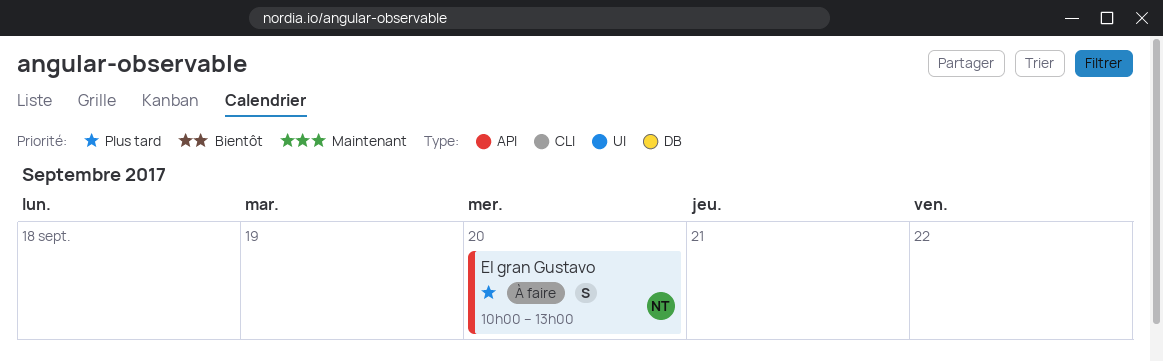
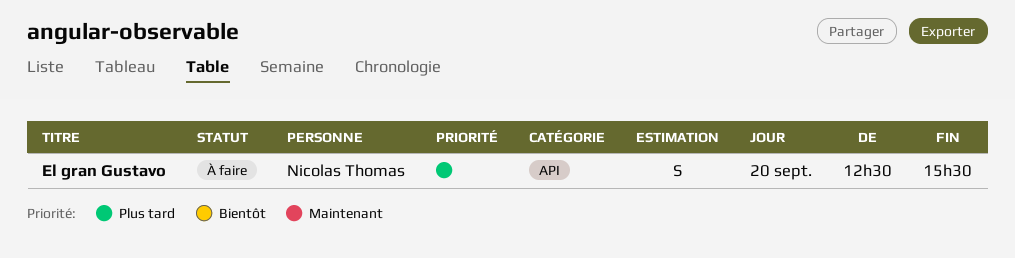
El gran Gustavo, begins: 10:00 -> 12:30
El gran Gustavo, ends: 13:00 -> 15:30

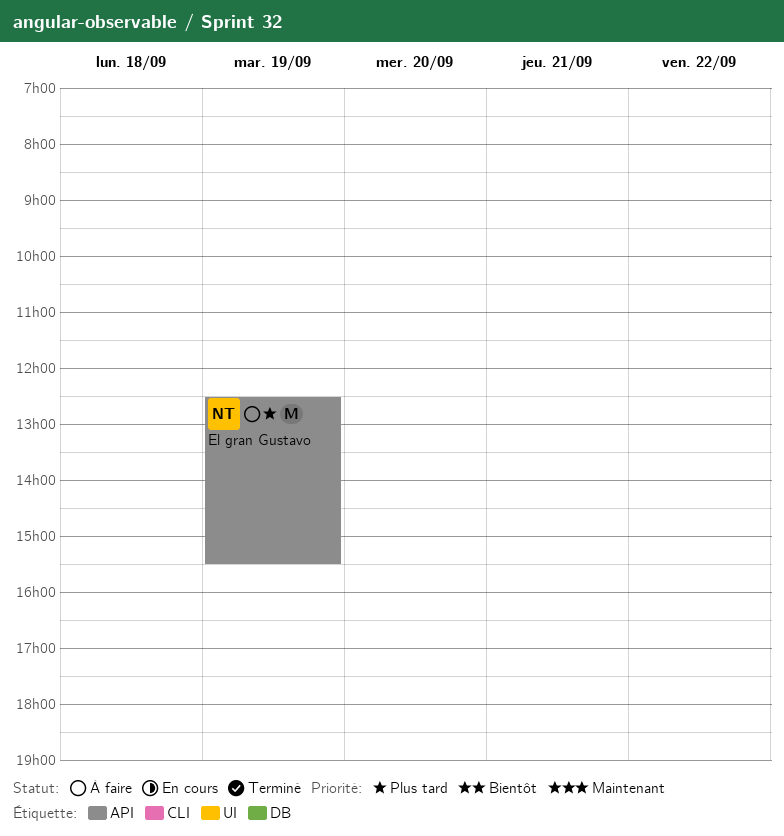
El gran Gustavo, estimate: S -> M
El gran Gustavo, day: Sep 20 -> Sep 19

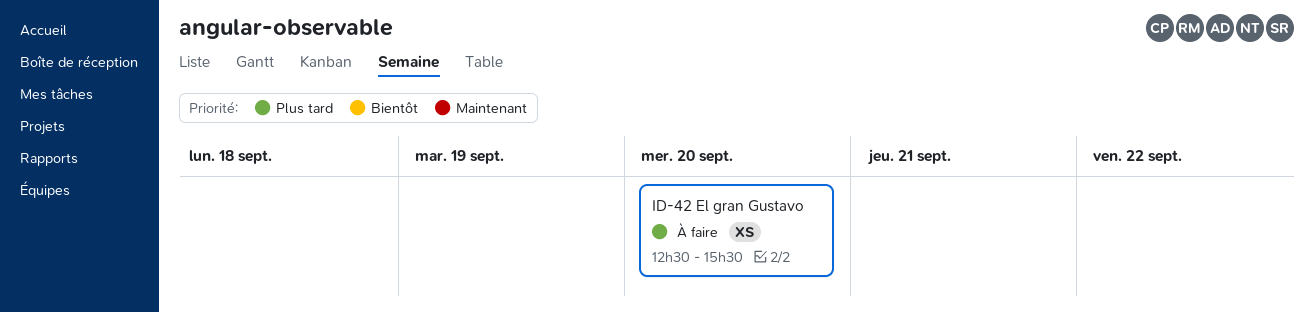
El gran Gustavo, estimate: M -> XS
El gran Gustavo, day: Sep 19 -> Sep 20

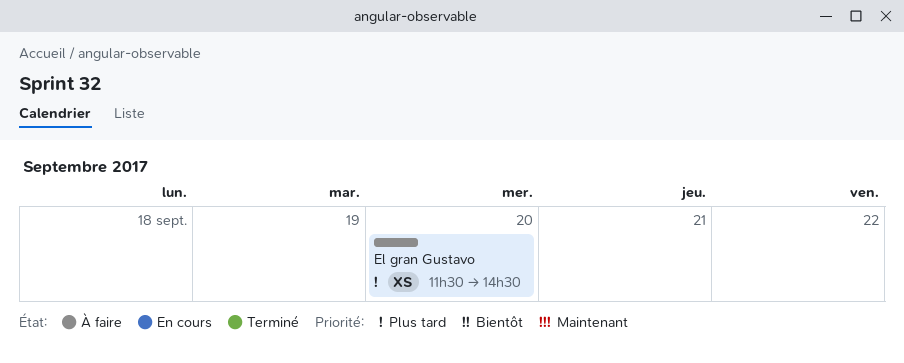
El gran Gustavo, begins: 12:30 -> 11:30
El gran Gustavo, ends: 15:30 -> 14:30

